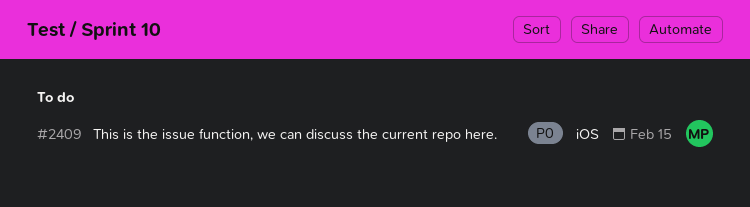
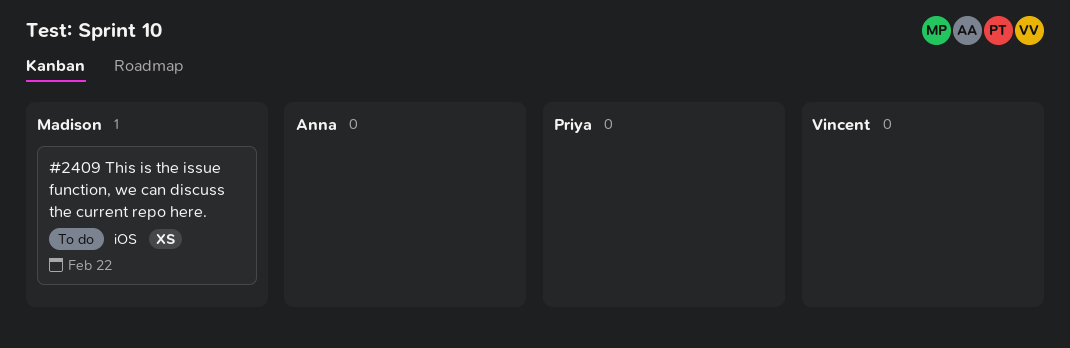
#2409, due: Feb 15 -> Feb 22

